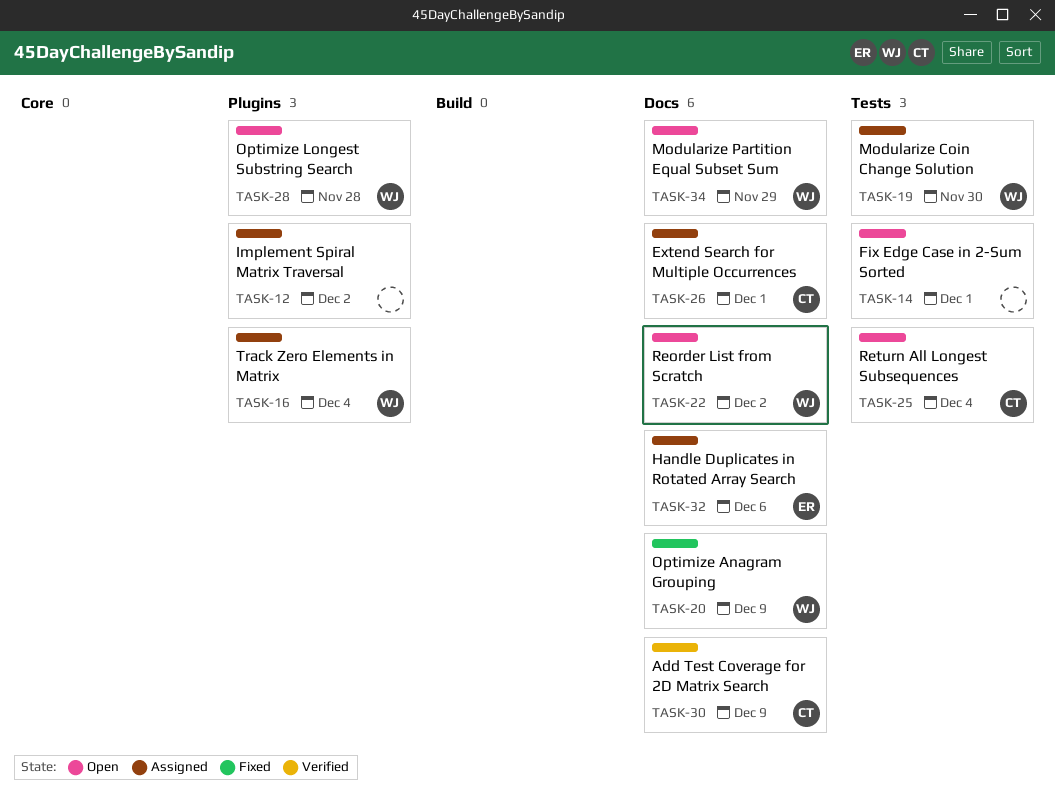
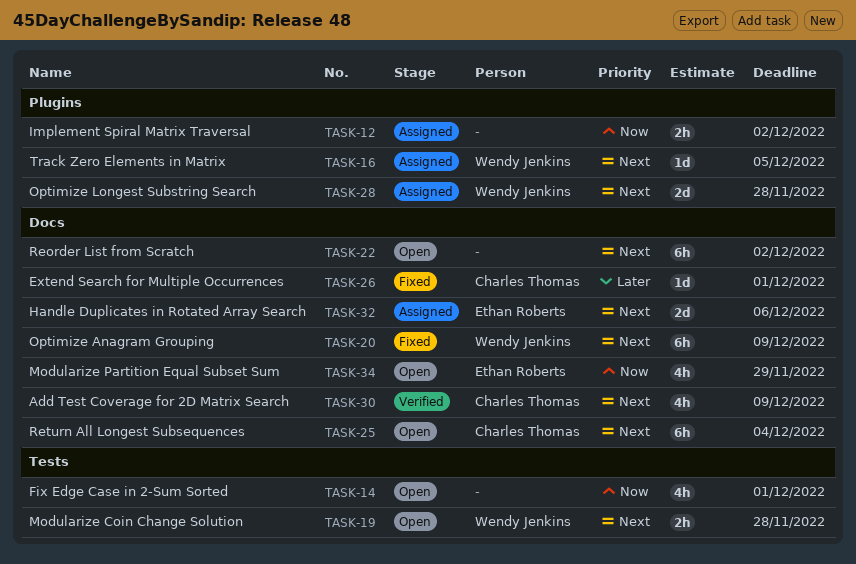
TASK-16, due: Dec 4 -> Dec 5
TASK-19, status: Assigned -> Open
TASK-19, due: Nov 30 -> Nov 28
TASK-22, owner: Wendy Jenkins -> none
TASK-25, label: Tests -> Docs
TASK-26, status: Assigned -> Fixed
TASK-28, status: Open -> Assigned
TASK-34, owner: Wendy Jenkins -> Ethan Roberts

